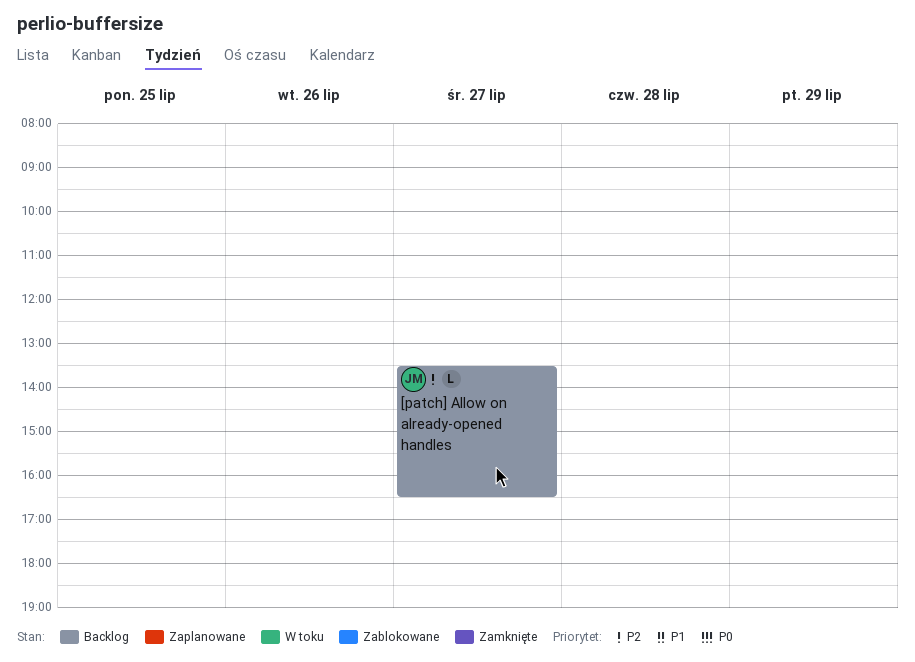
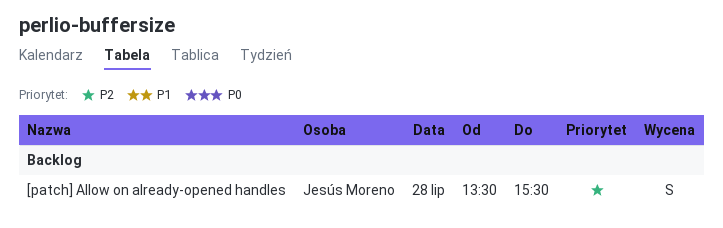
[patch] Allow on already-opened handles, estimate: L -> S
[patch] Allow on already-opened handles, day: Jul 27 -> Jul 28
[patch] Allow on already-opened handles, ends: 16:30 -> 15:30

